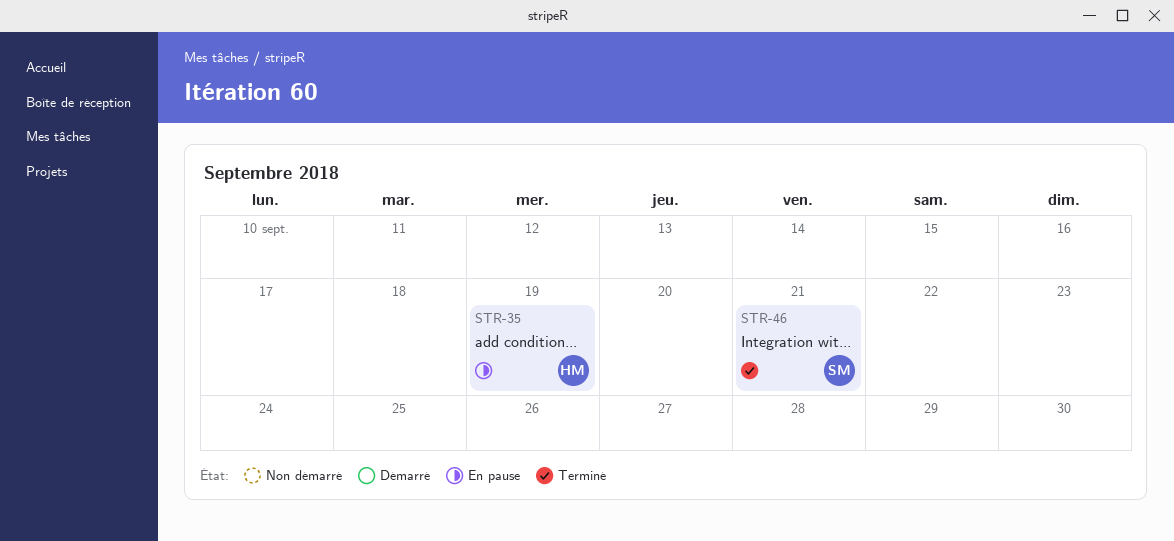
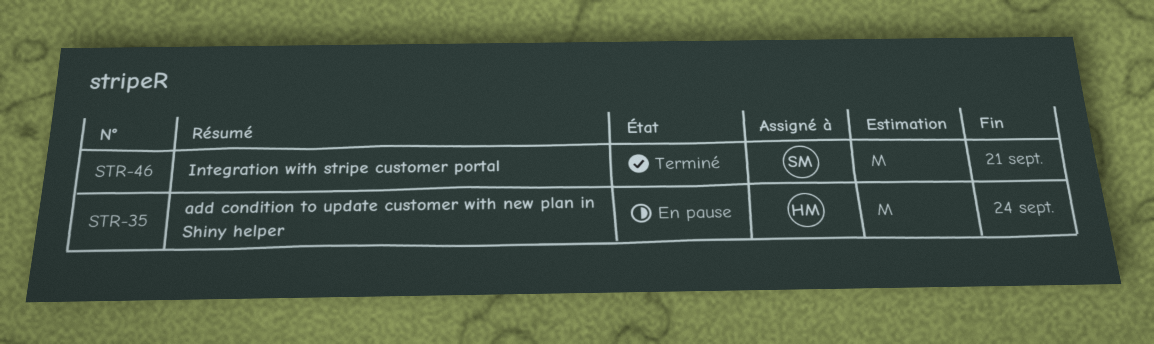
STR-35, due: Sep 19 -> Sep 24

